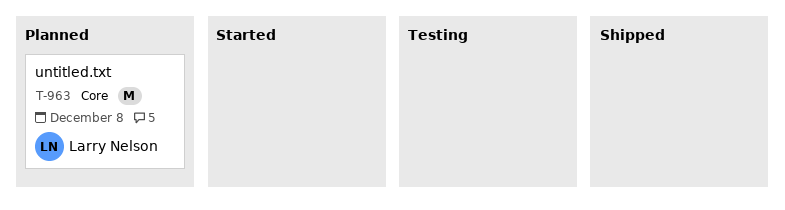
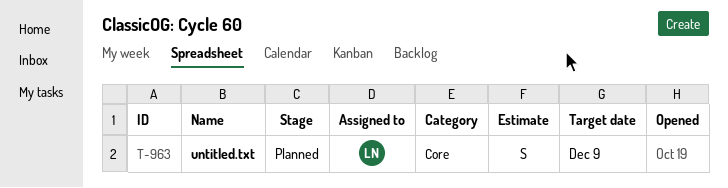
T-963, estimate: M -> S
T-963, due: Dec 8 -> Dec 9

